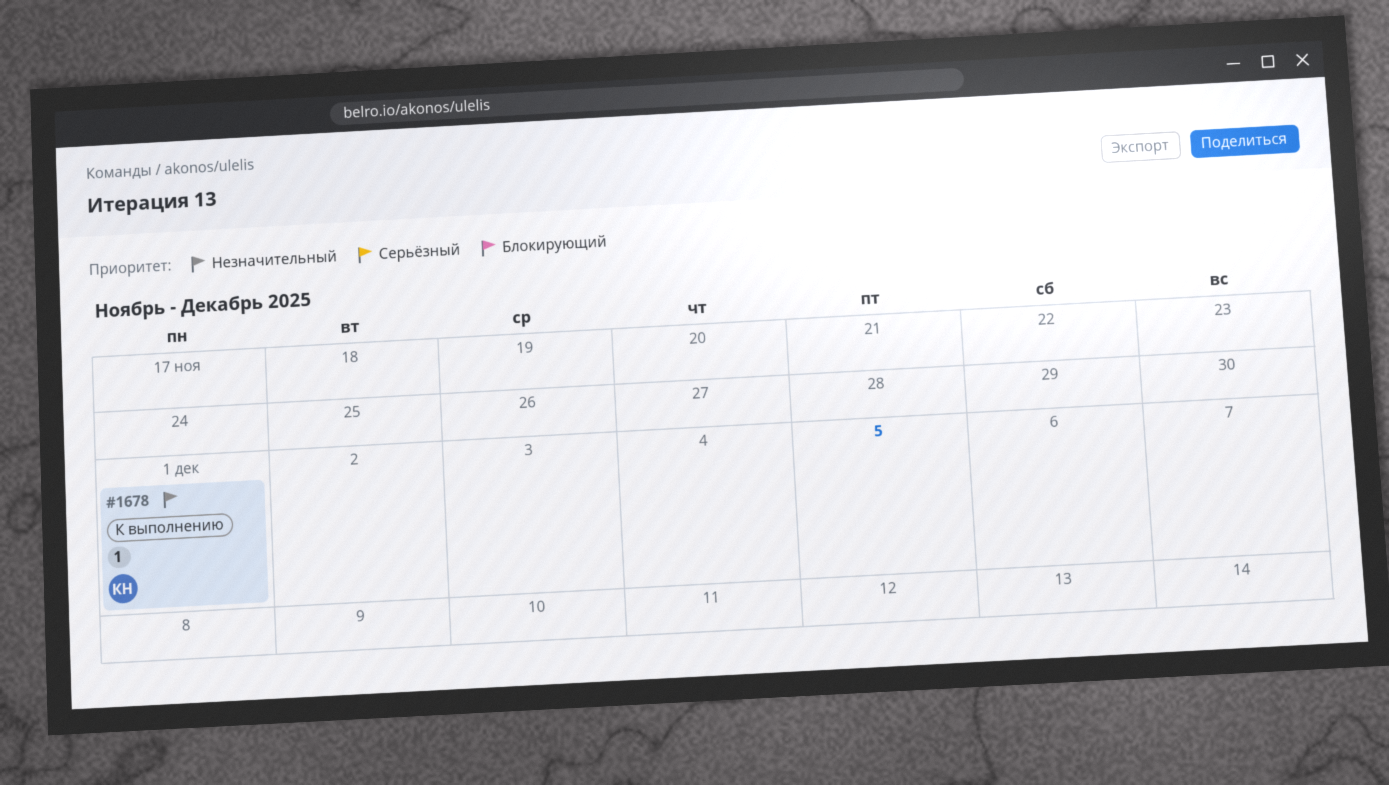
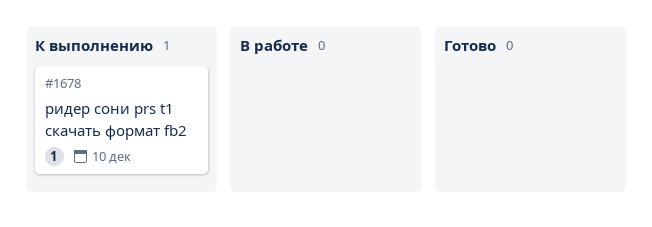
#1678, due: Dec 1 -> Dec 10

